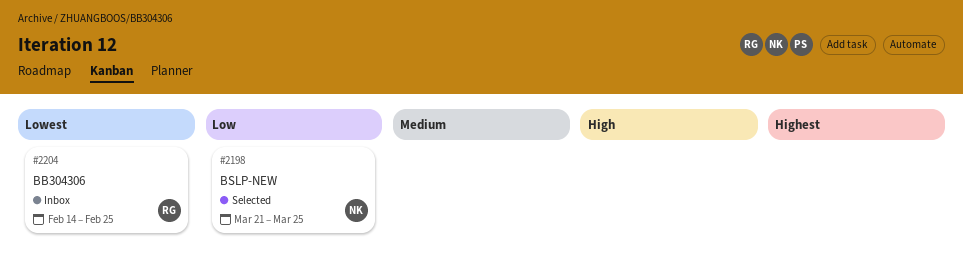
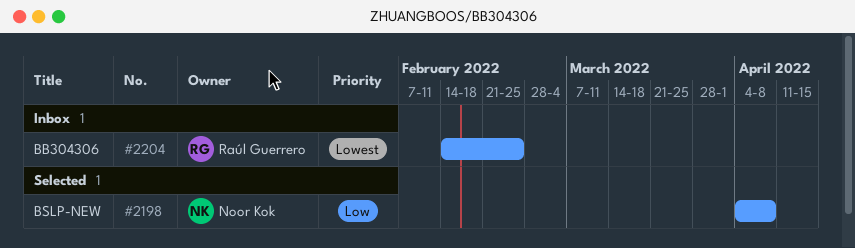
#2198, start: Mar 21 -> Apr 4
#2198, due: Mar 25 -> Apr 8

